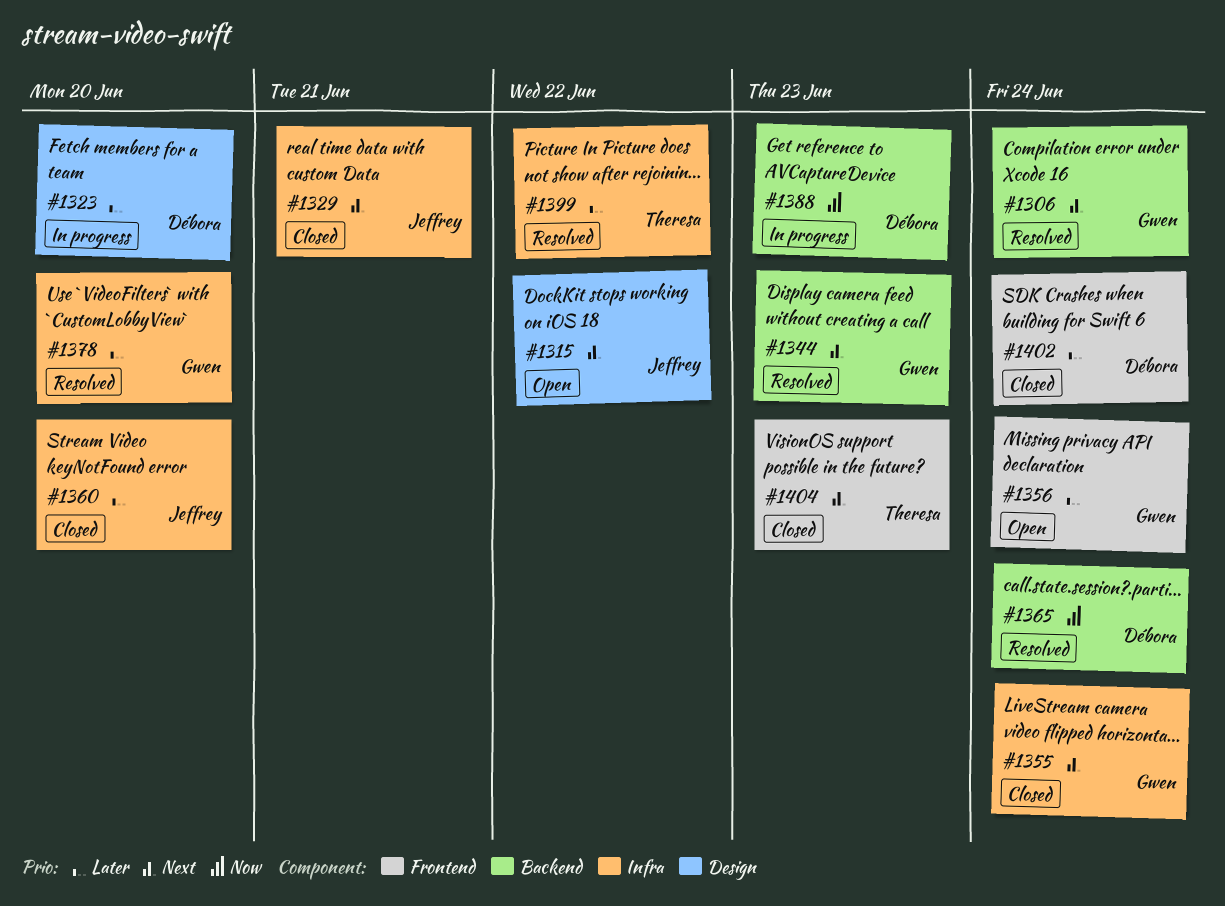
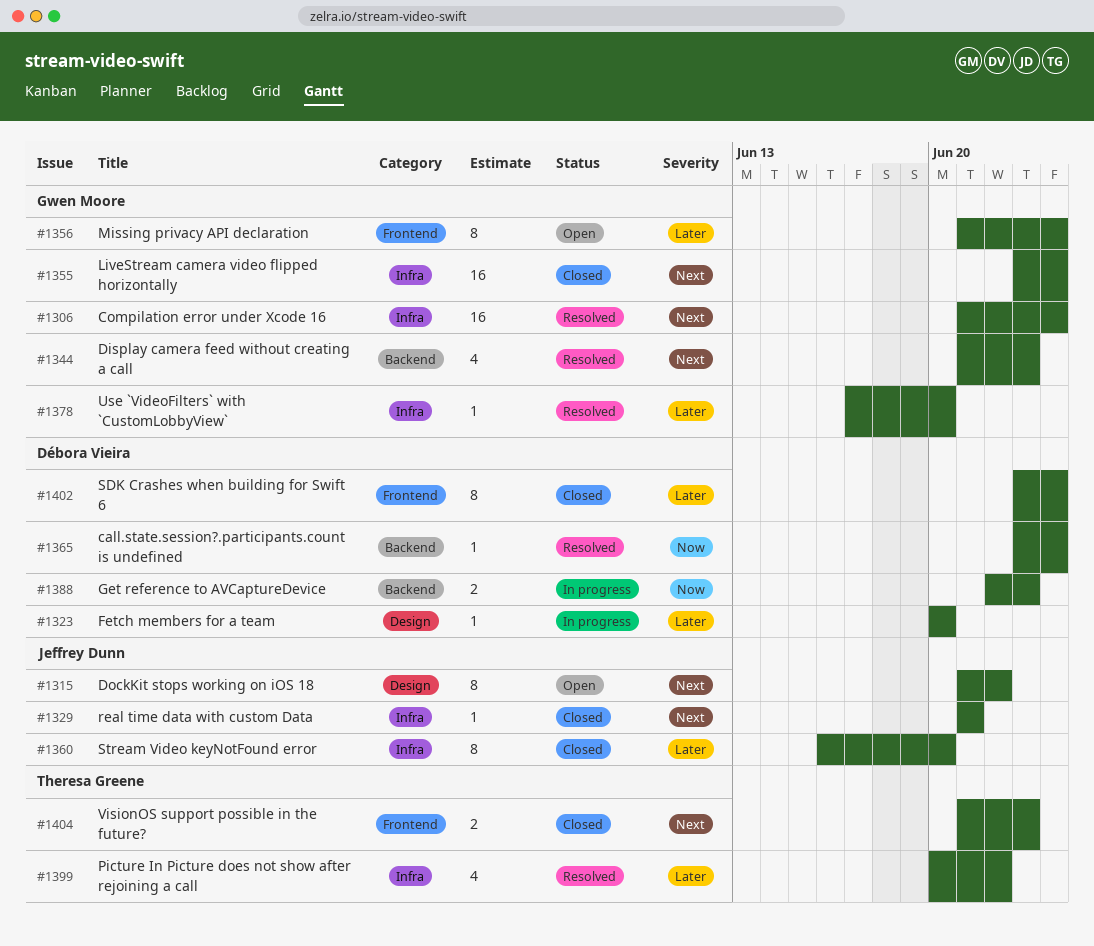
#1306, label: Backend -> Infra

